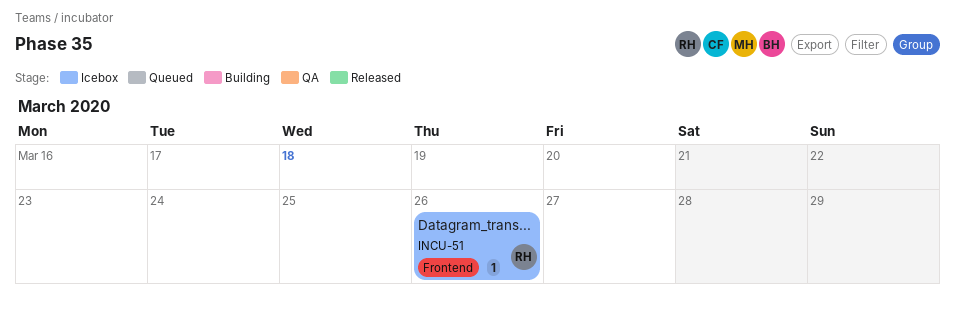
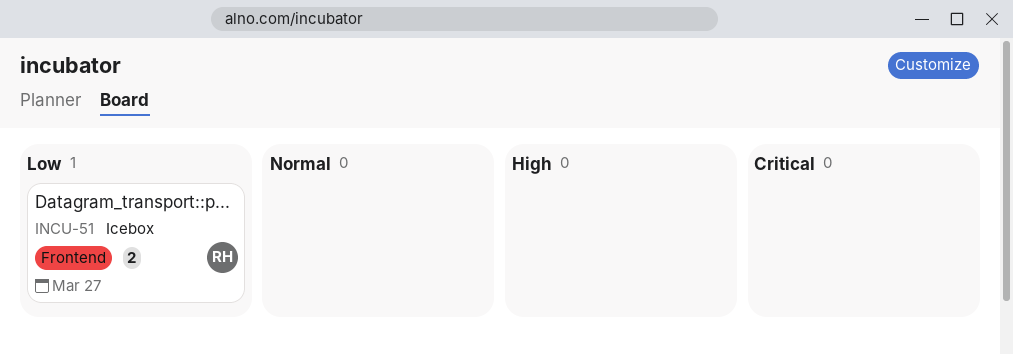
INCU-51, estimate: 1 -> 2
INCU-51, due: Mar 26 -> Mar 27

